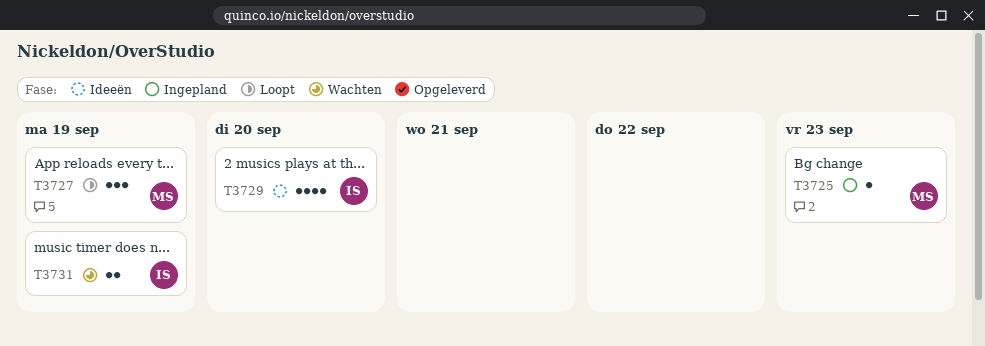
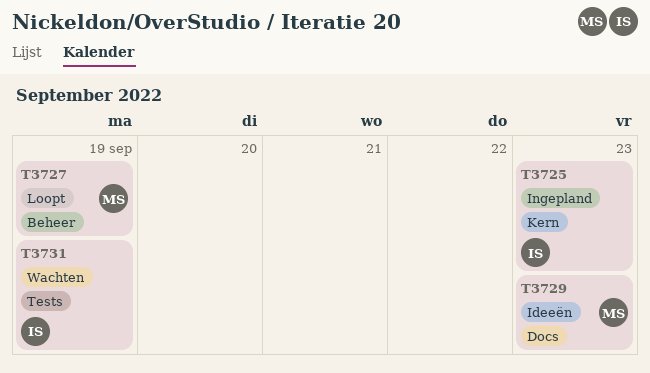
T3725, owner: MS -> IS
T3729, owner: IS -> MS
T3729, due: Sep 20 -> Sep 23

